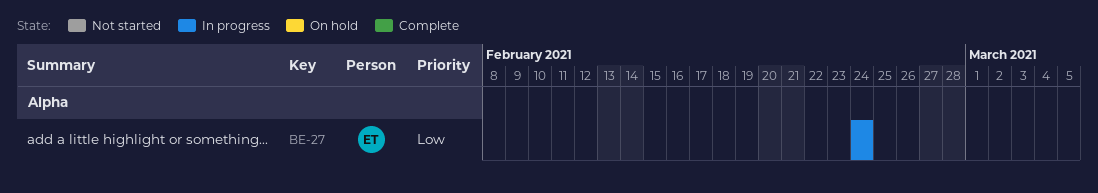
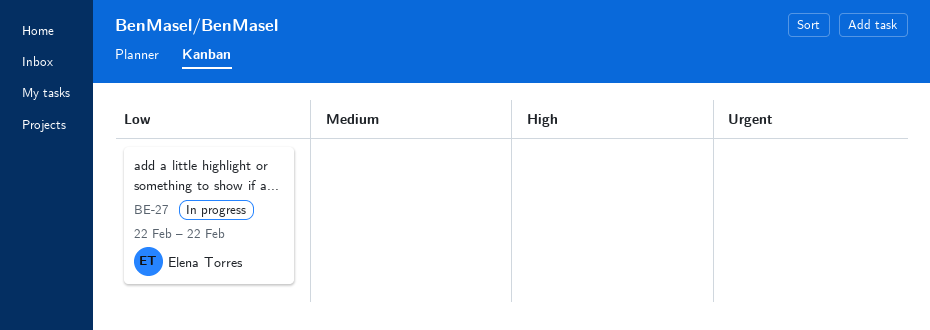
BE-27, start: Feb 24 -> Feb 22
BE-27, due: Feb 24 -> Feb 22

